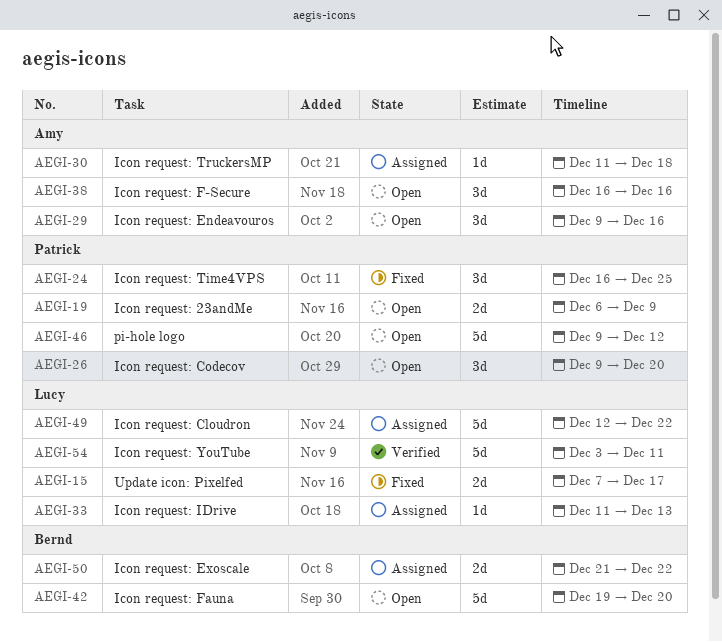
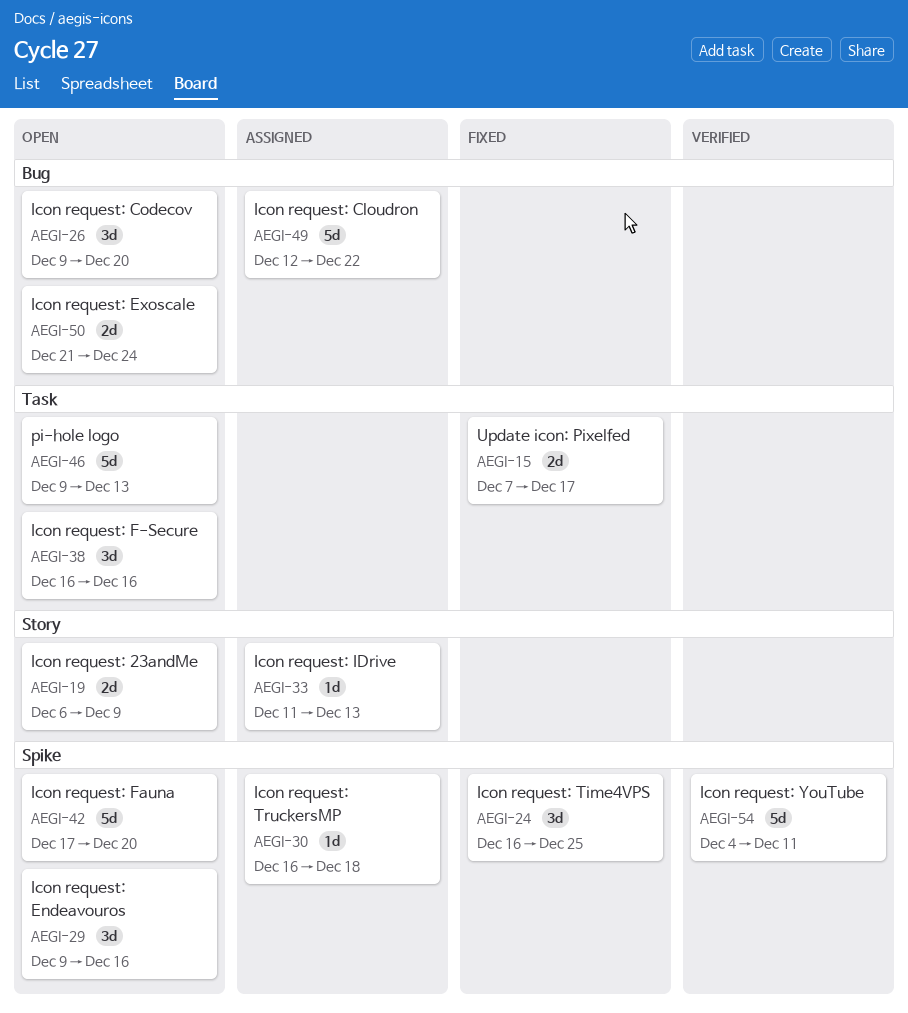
AEGI-30, start: Dec 11 -> Dec 16
AEGI-42, start: Dec 19 -> Dec 17
AEGI-46, due: Dec 12 -> Dec 13
AEGI-50, status: Assigned -> Open
AEGI-50, due: Dec 22 -> Dec 24
AEGI-54, start: Dec 3 -> Dec 4

